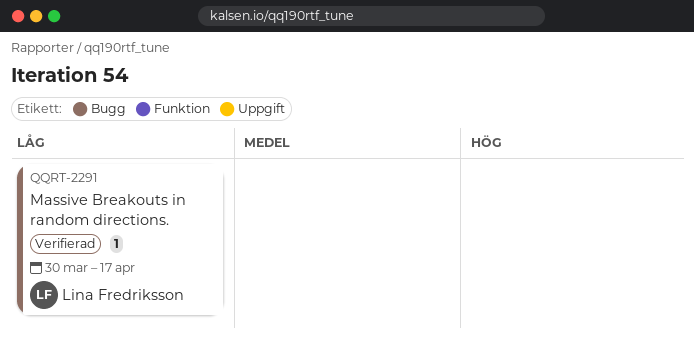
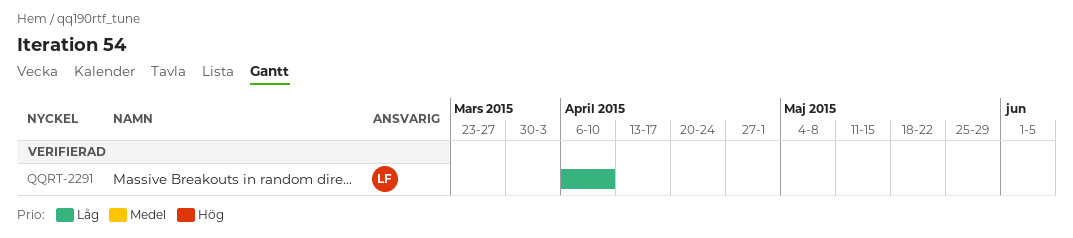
QQRT-2291, start: Mar 30 -> Apr 6
QQRT-2291, due: Apr 17 -> Apr 10

